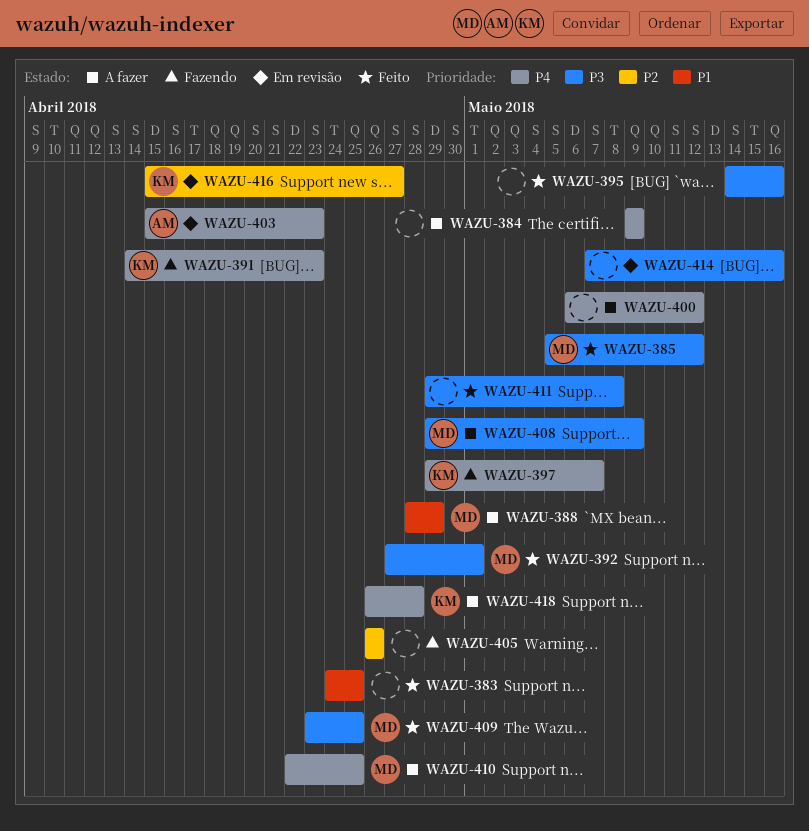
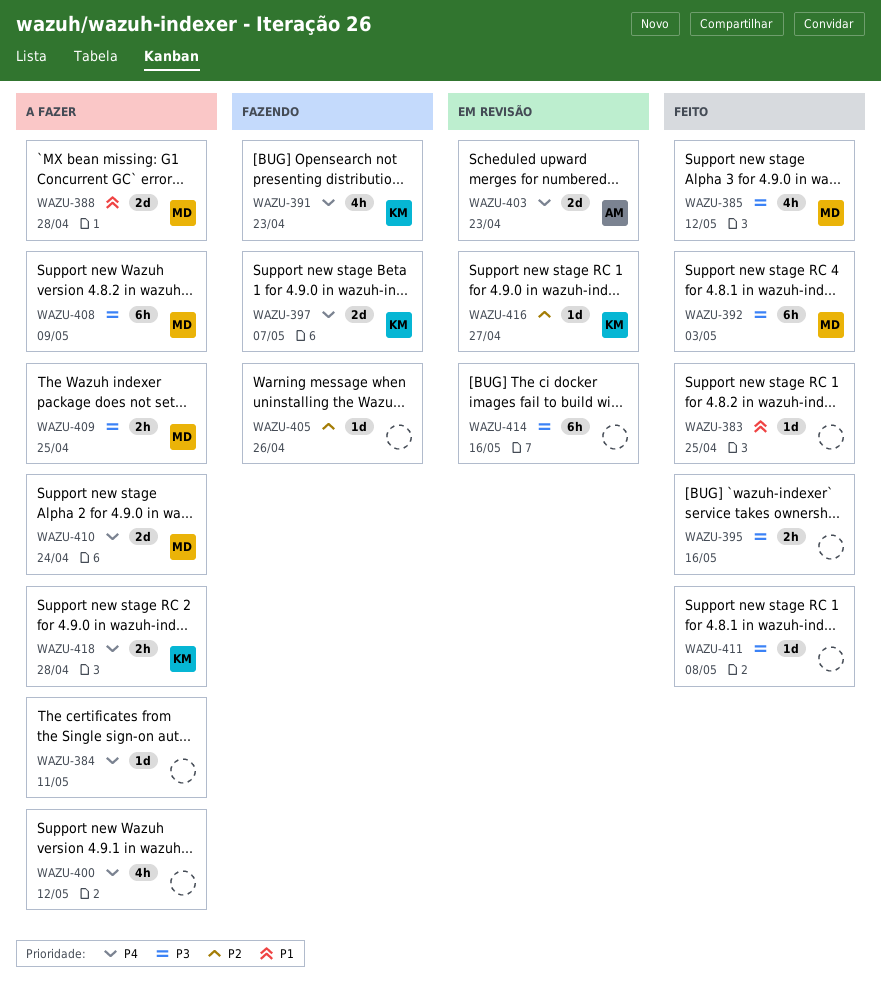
WAZU-384, due: May 9 -> May 11
WAZU-388, due: Apr 29 -> Apr 28
WAZU-392, due: May 1 -> May 3
WAZU-409, status: Feito -> A fazer
WAZU-410, due: Apr 25 -> Apr 24

